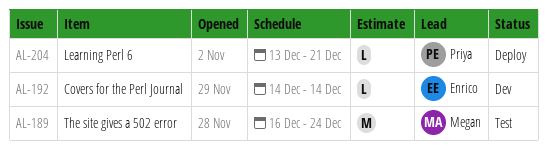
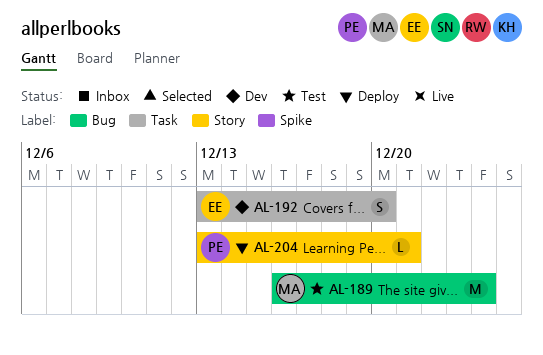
AL-192, estimate: L -> S
AL-192, start: Dec 14 -> Dec 13
AL-192, due: Dec 14 -> Dec 20

